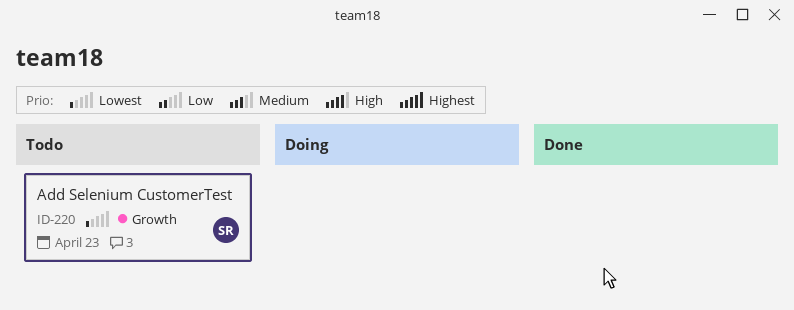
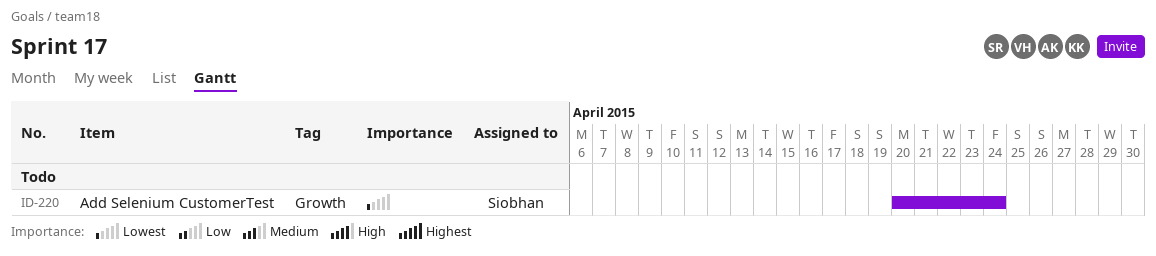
ID-220, due: Apr 23 -> Apr 24

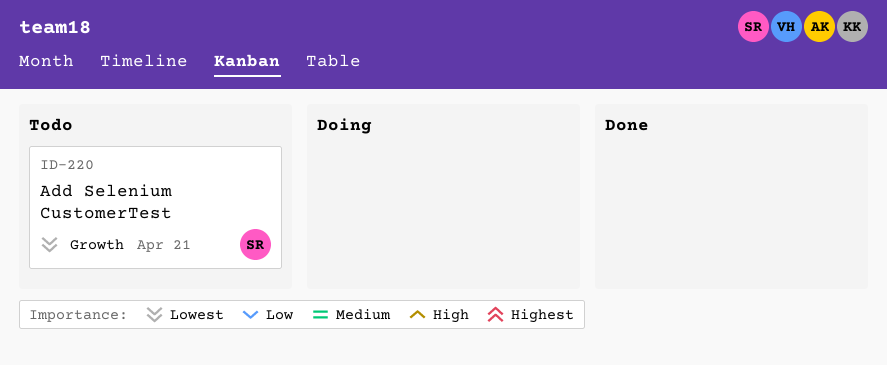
ID-220, due: Apr 24 -> Apr 21

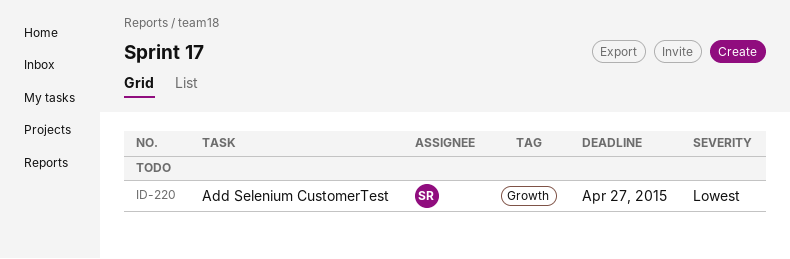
ID-220, due: Apr 21 -> Apr 27

